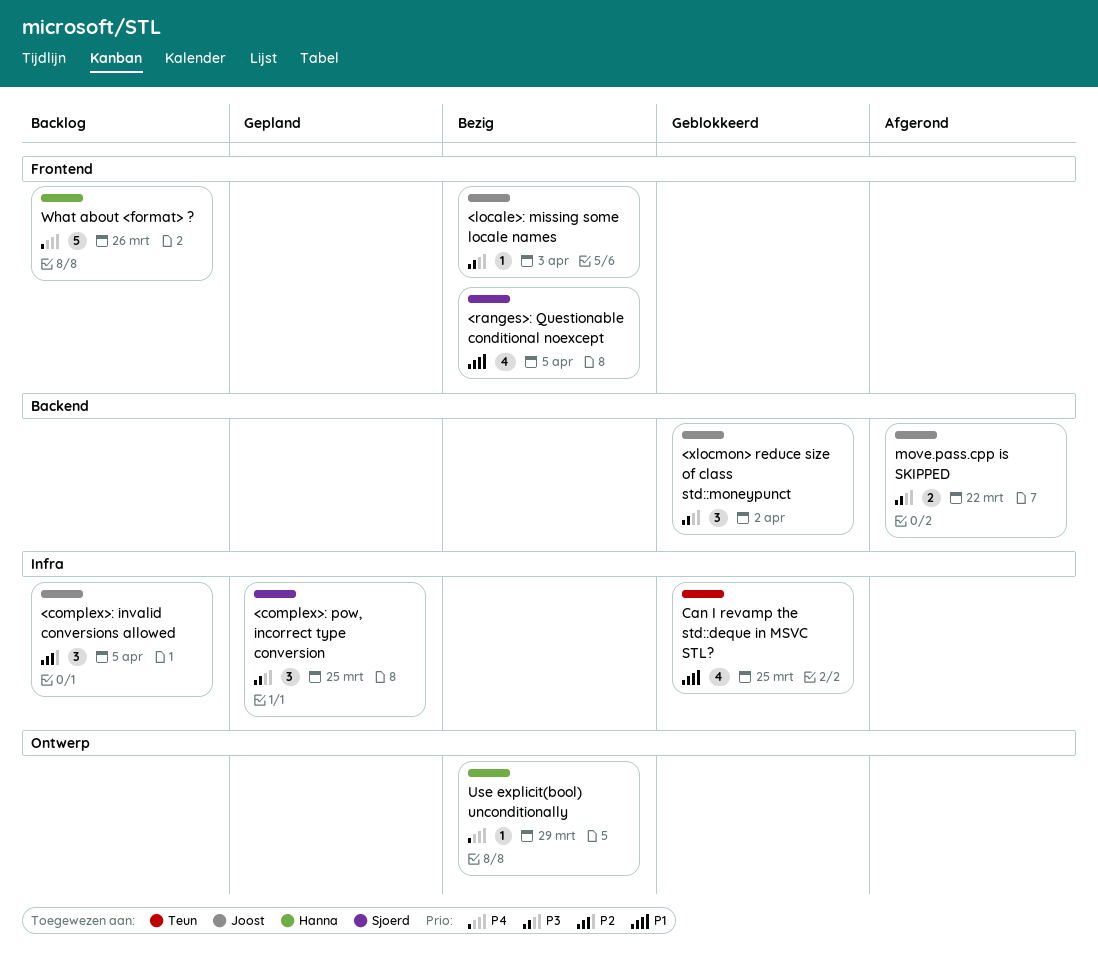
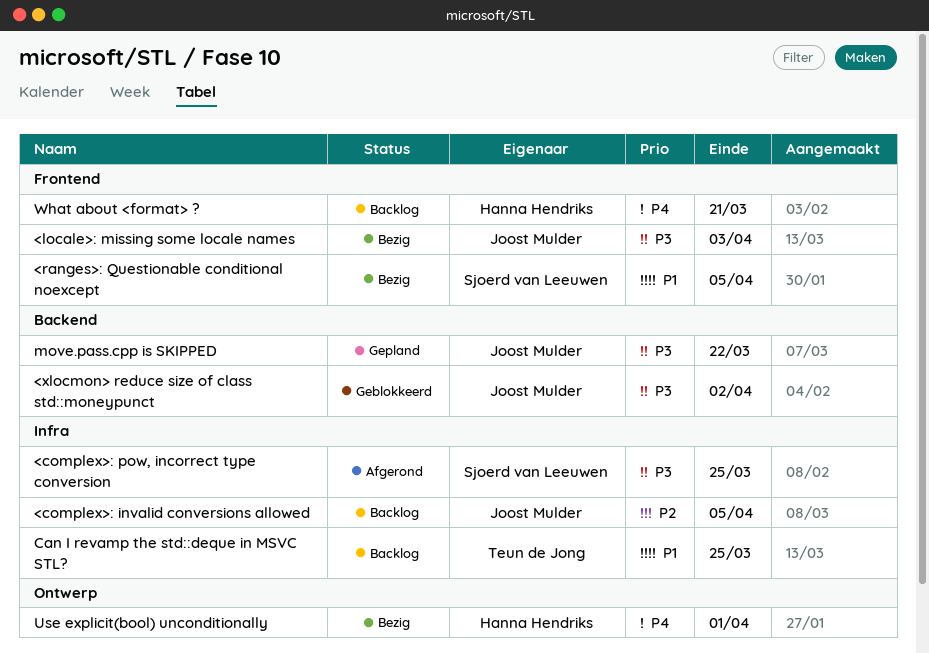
<complex>: pow, incorrect type conversion, status: Gepland -> Afgerond
Can I revamp the std::deque in MSVC STL?, status: Geblokkeerd -> Backlog
move.pass.cpp is SKIPPED, status: Afgerond -> Gepland
Use explicit(bool) unconditionally, due: Mar 29 -> Apr 1
What about <format> ?, due: Mar 26 -> Mar 21

